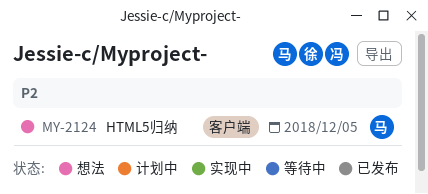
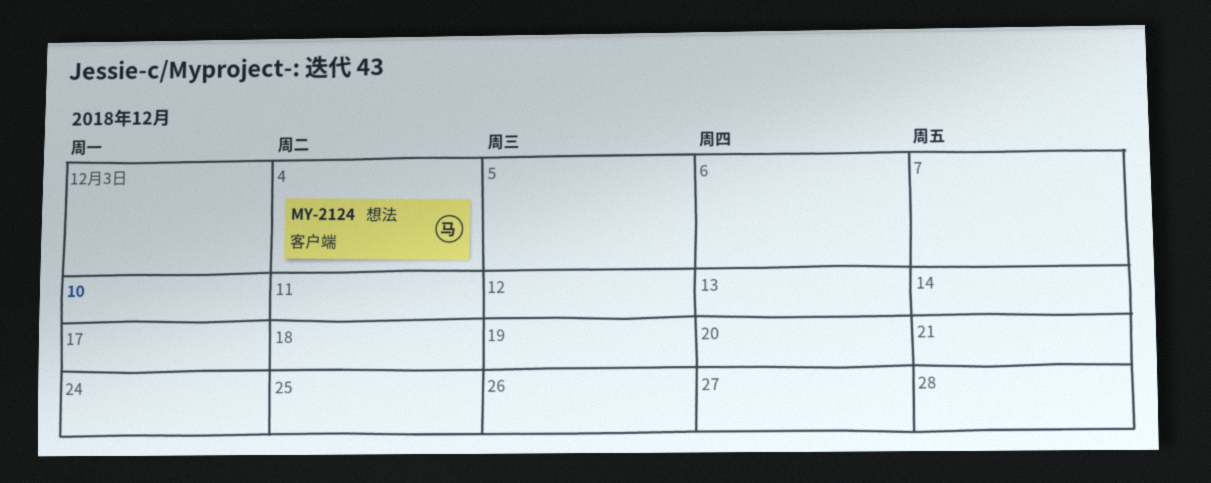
MY-2124, due: Dec 5 -> Dec 4

